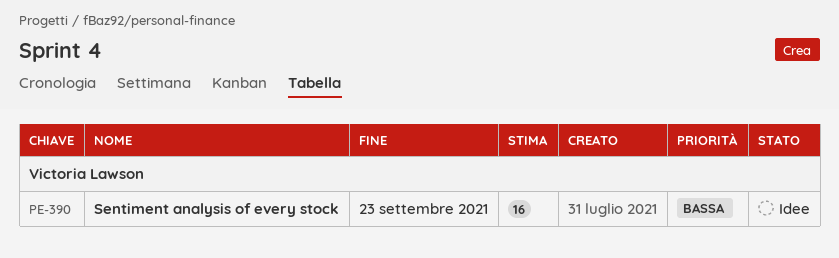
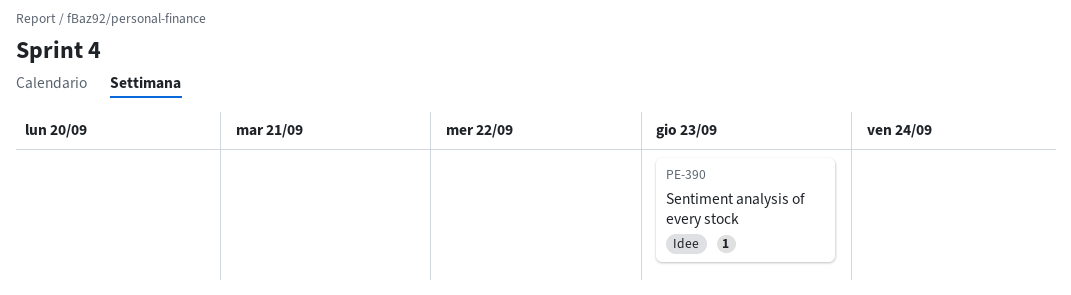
PE-390, estimate: 16 -> 1

